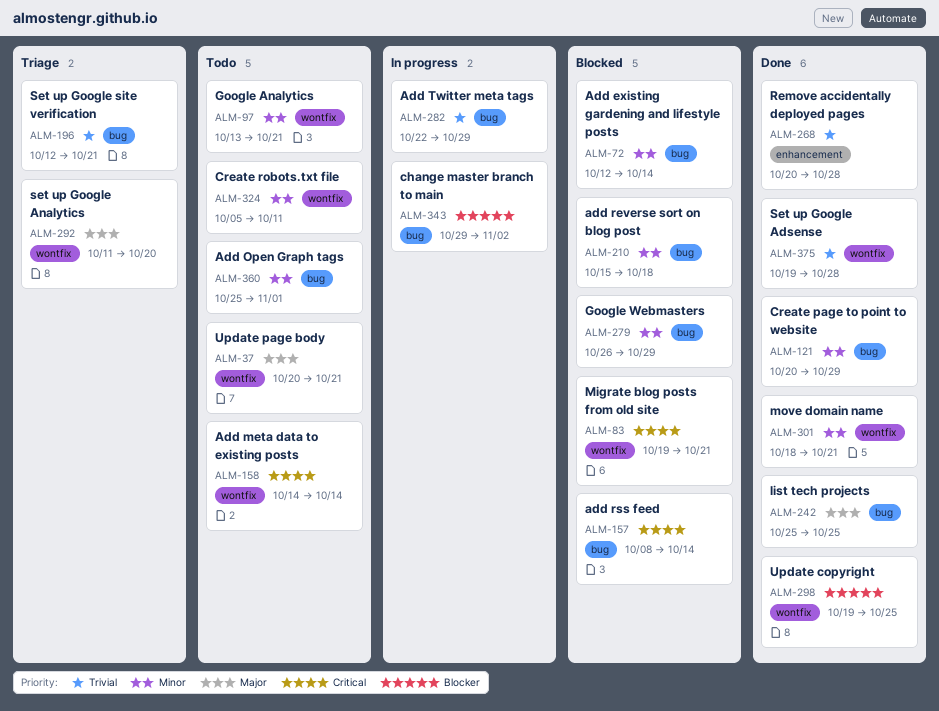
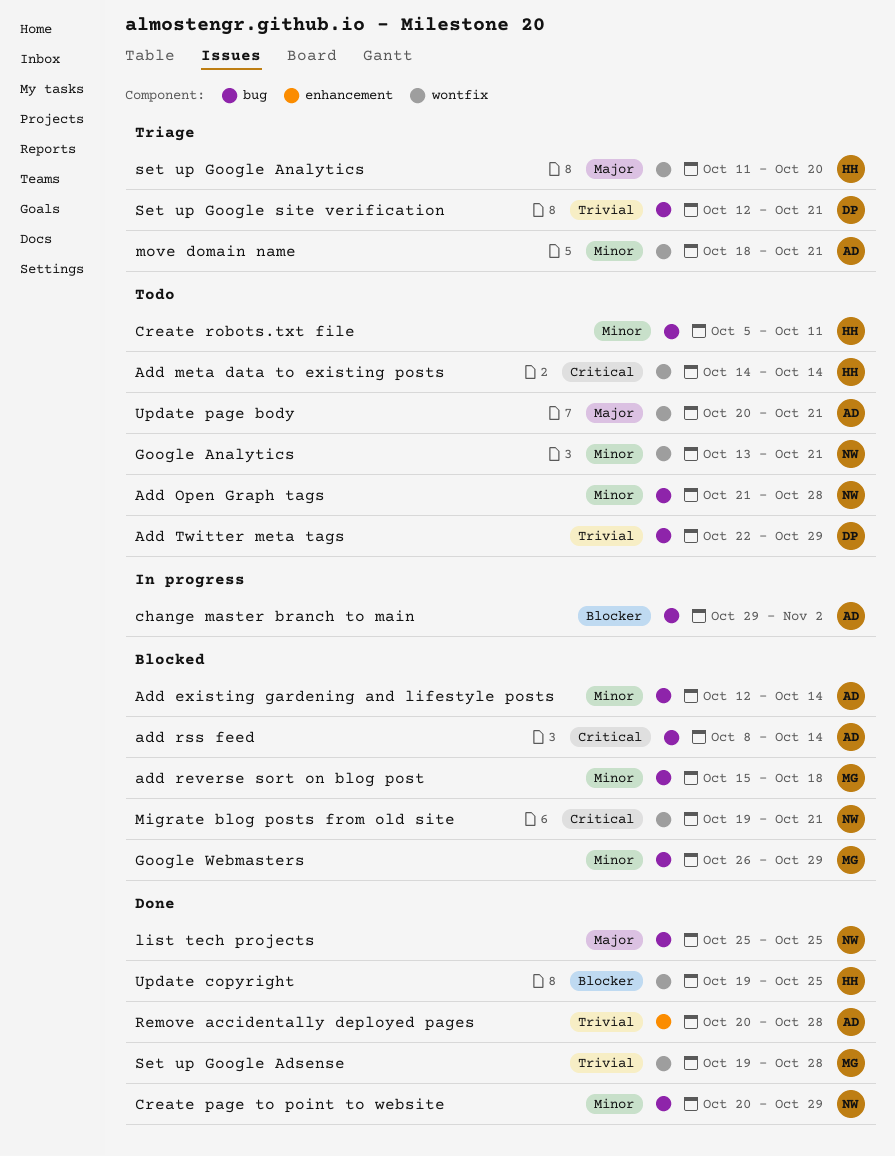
Add Open Graph tags, start: Oct 25 -> Oct 21
Add Open Graph tags, due: Nov 1 -> Oct 28
Add Twitter meta tags, status: In progress -> Todo
Create robots.txt file, label: wontfix -> bug
move domain name, status: Done -> Triage

